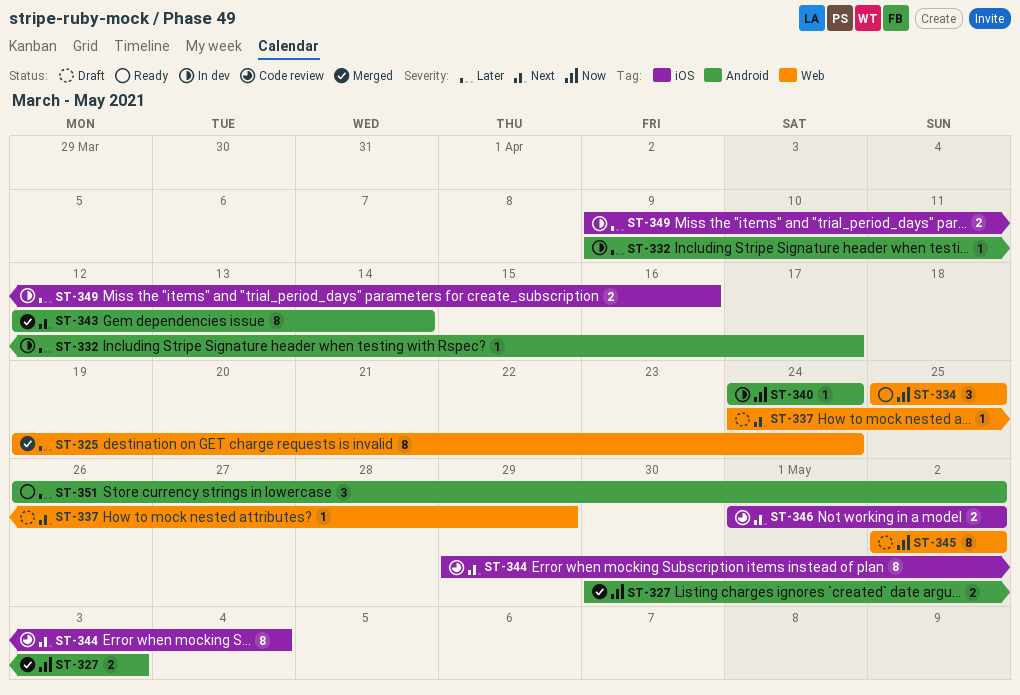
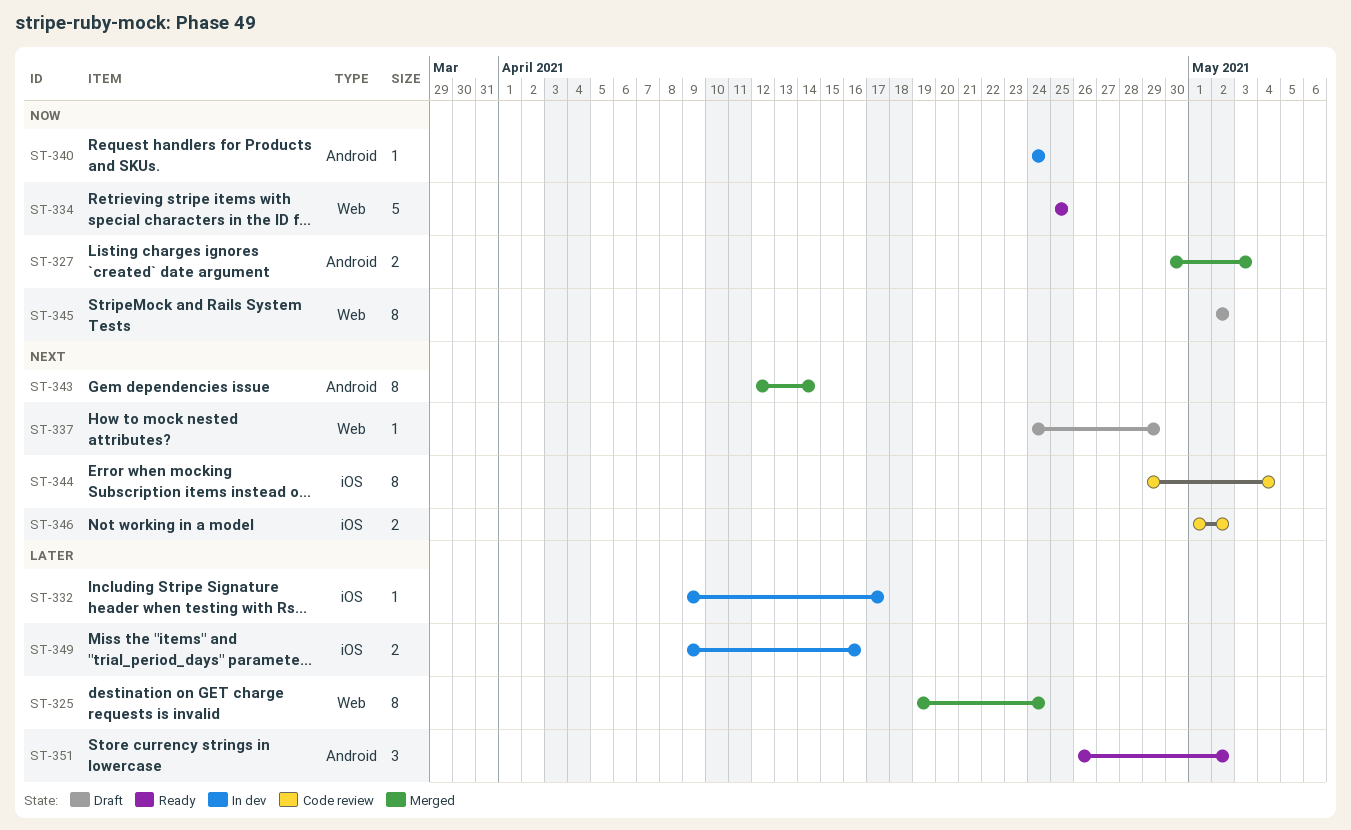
ST-332, label: Android -> iOS
ST-334, estimate: 3 -> 5

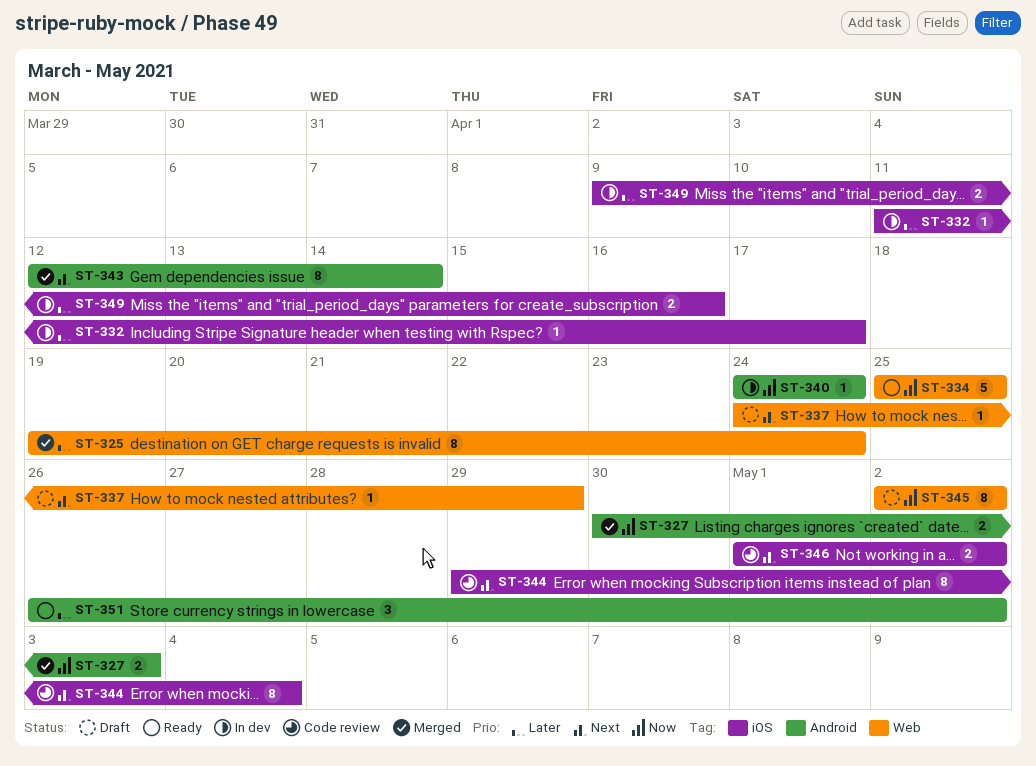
ST-332, start: Apr 9 -> Apr 11

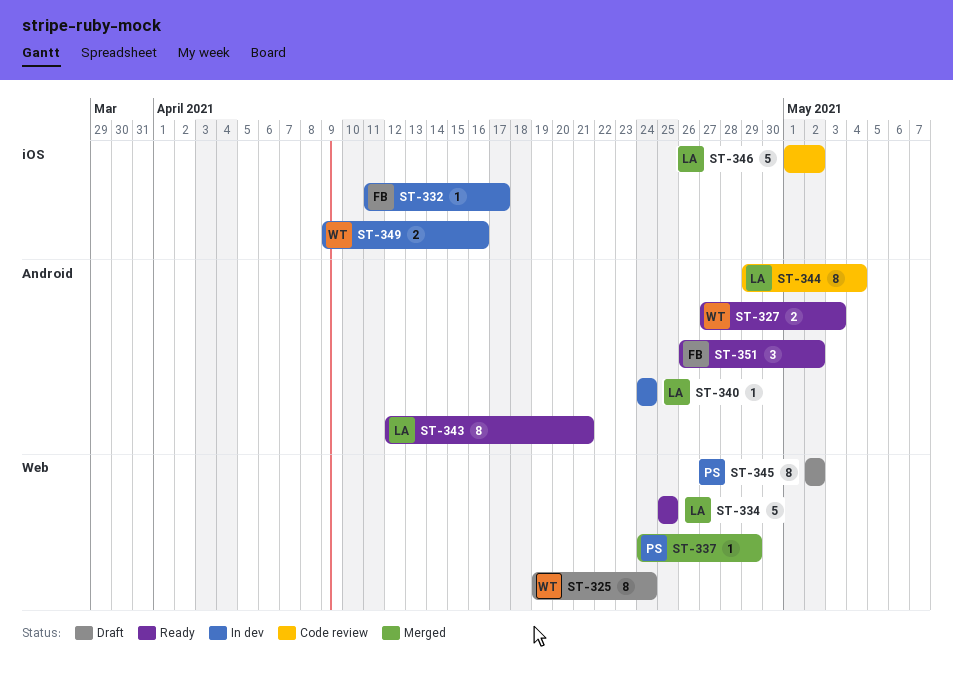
ST-325, status: Merged -> Draft
ST-327, status: Merged -> Ready
ST-327, start: Apr 30 -> Apr 27
ST-337, status: Draft -> Merged
ST-343, status: Merged -> Ready
ST-343, due: Apr 14 -> Apr 21
ST-344, label: iOS -> Android
ST-346, estimate: 2 -> 5

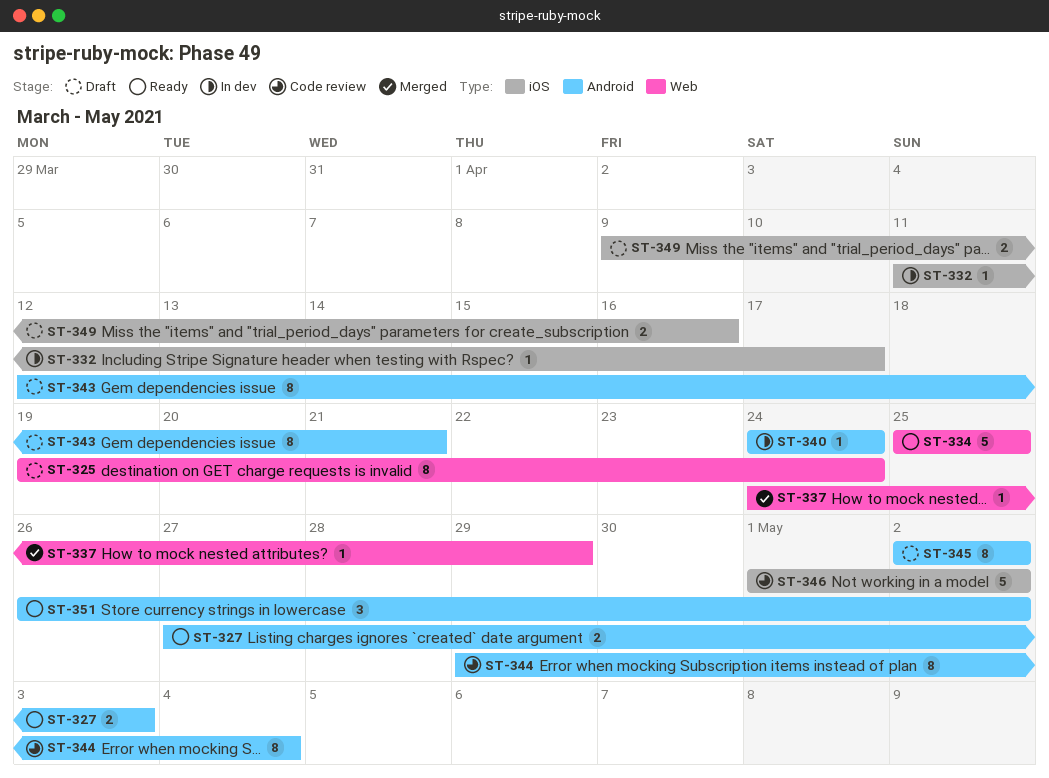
ST-343, status: Ready -> Draft
ST-345, label: Web -> Android
ST-349, status: In dev -> Draft

